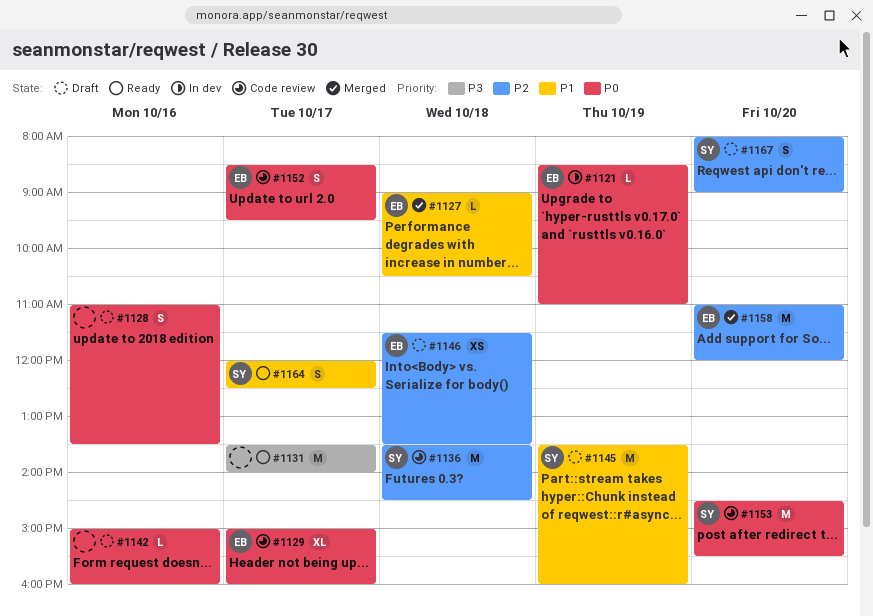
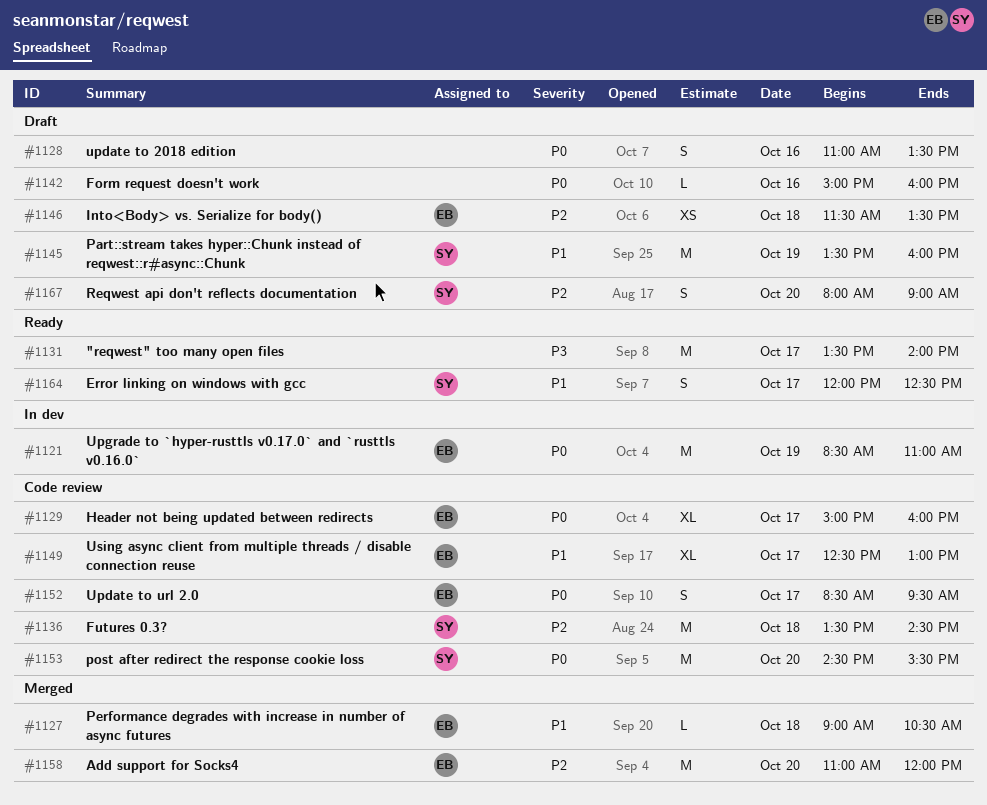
#1121, estimate: L -> M
#1149: none -> present

